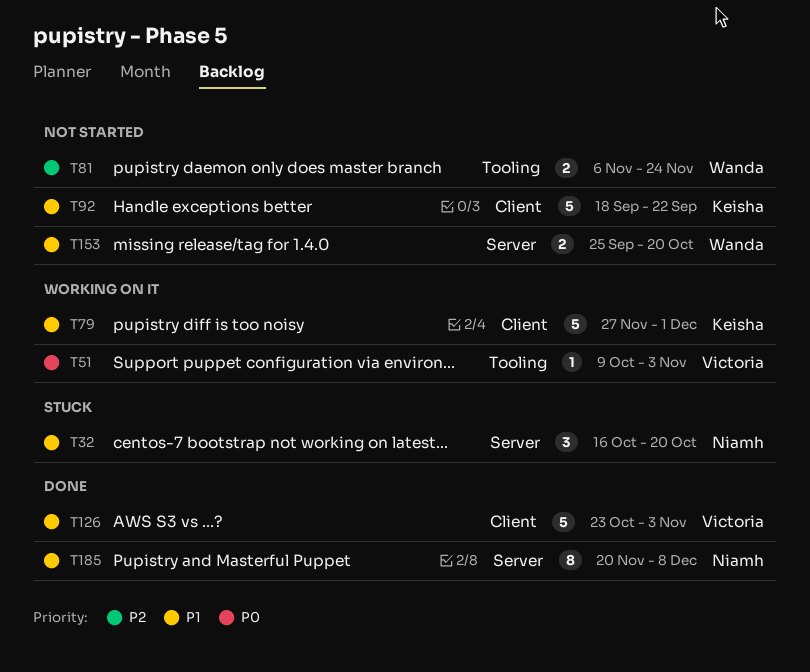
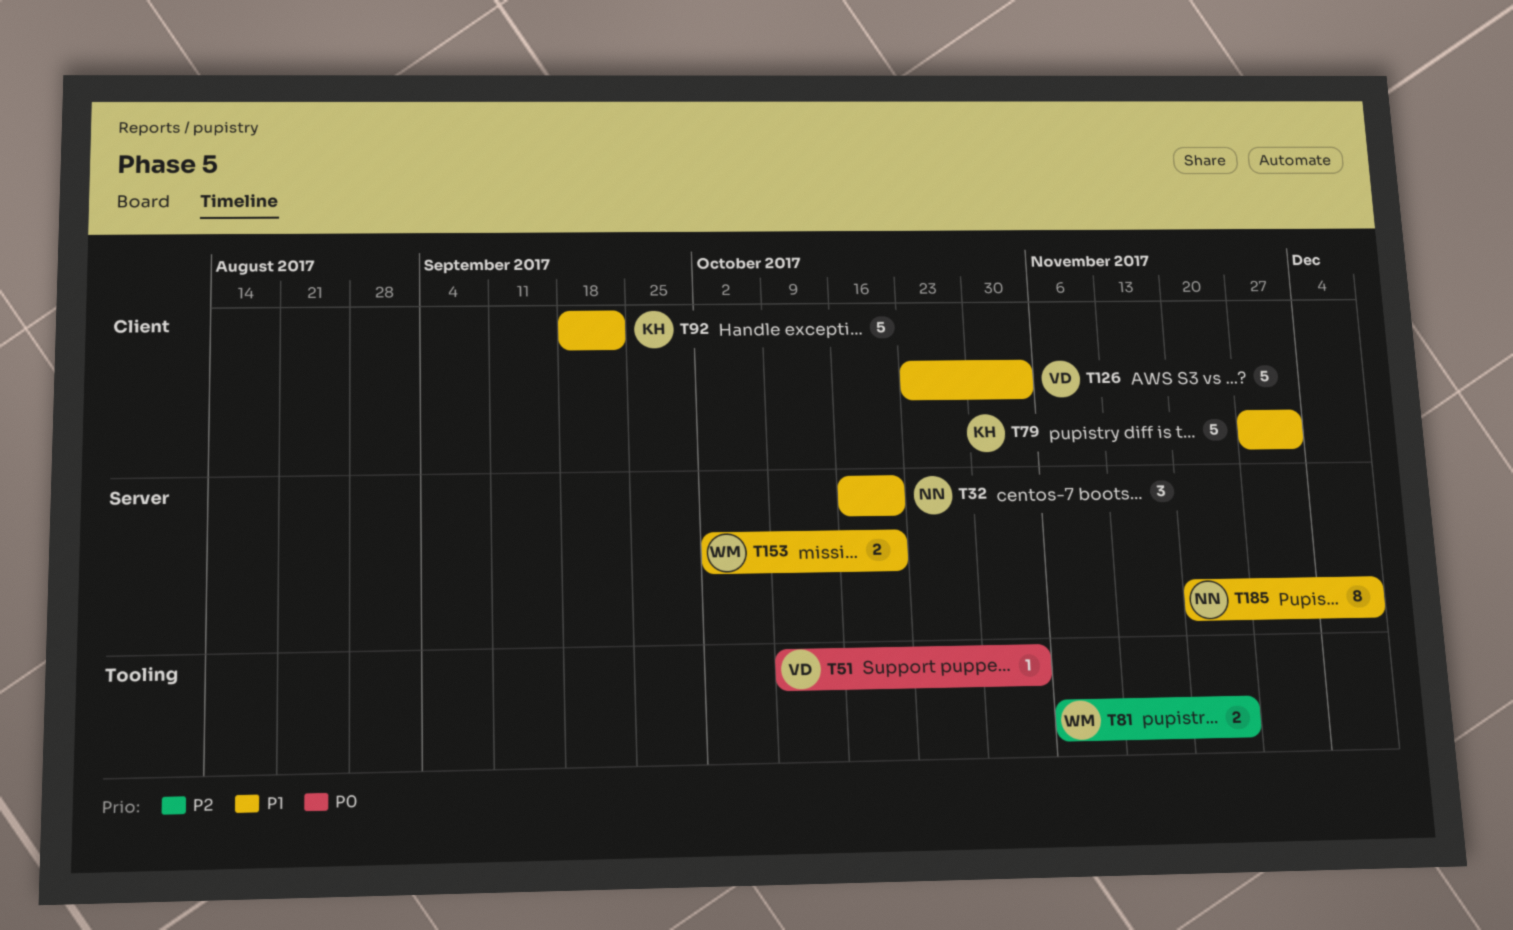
T153, start: Sep 25 -> Oct 2

